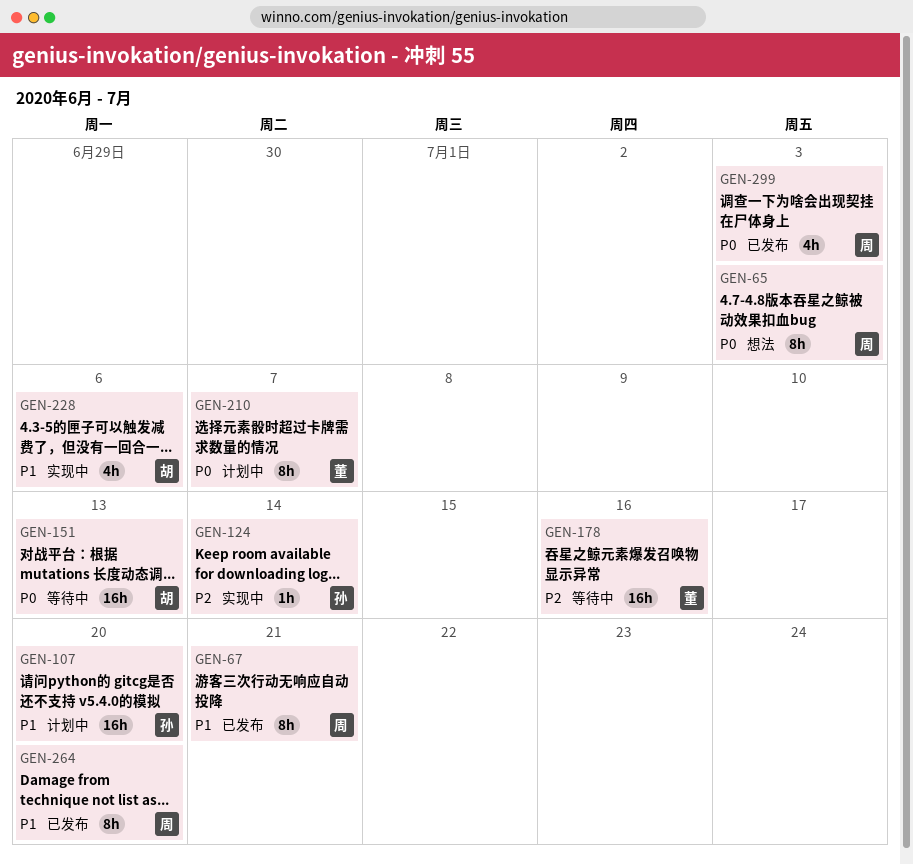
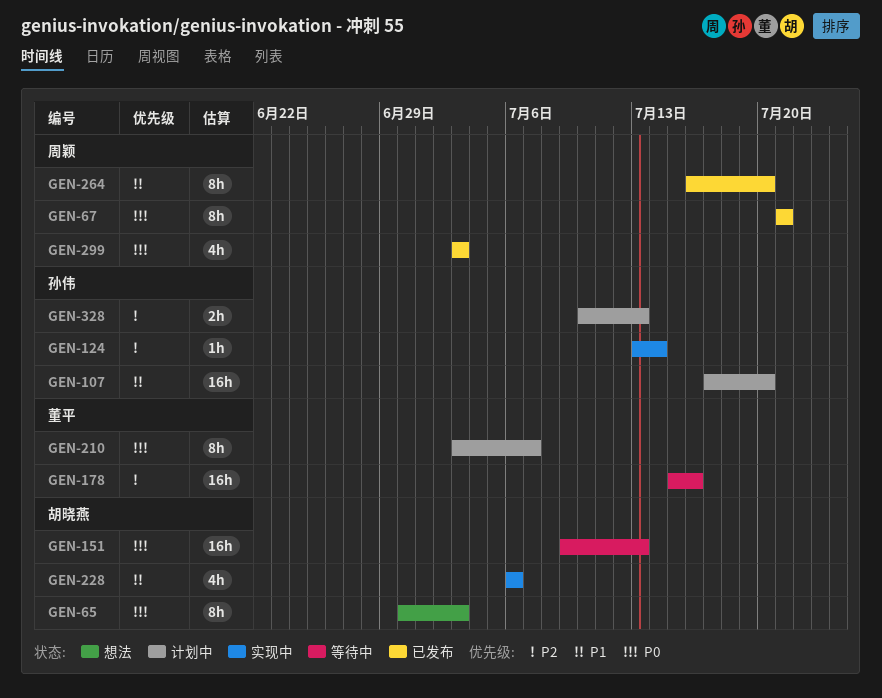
GEN-65, owner: 周颖 -> 胡晓燕
GEN-67, priority: P1 -> P0
GEN-328: none -> present

